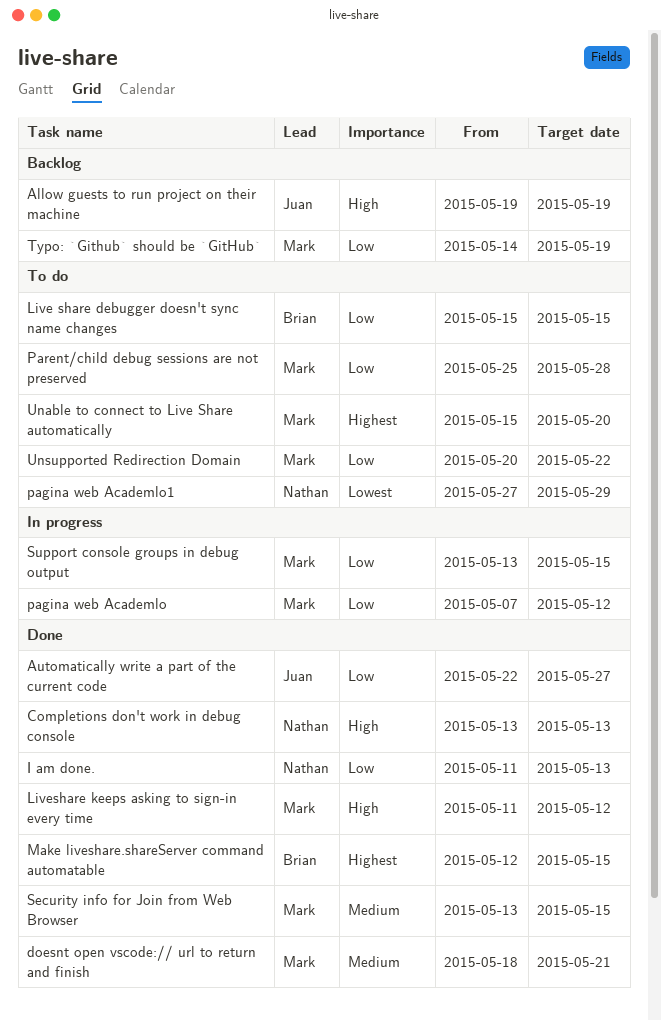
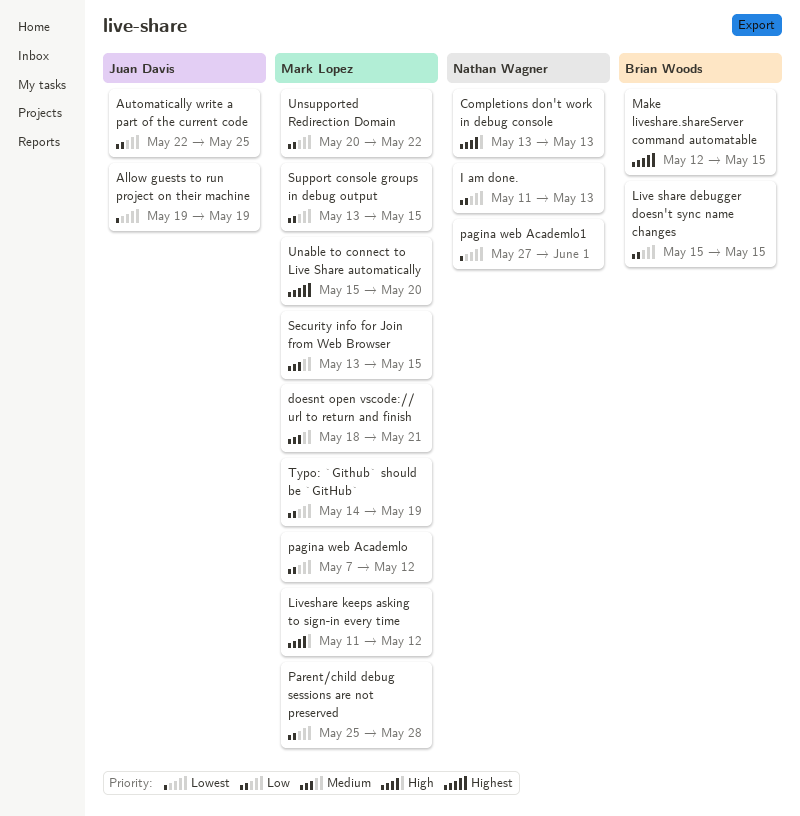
Allow guests to run project on their machine, priority: High -> Lowest
Automatically write a part of the current code, due: May 27 -> May 25
pagina web Academlo1, due: May 29 -> Jun 1

